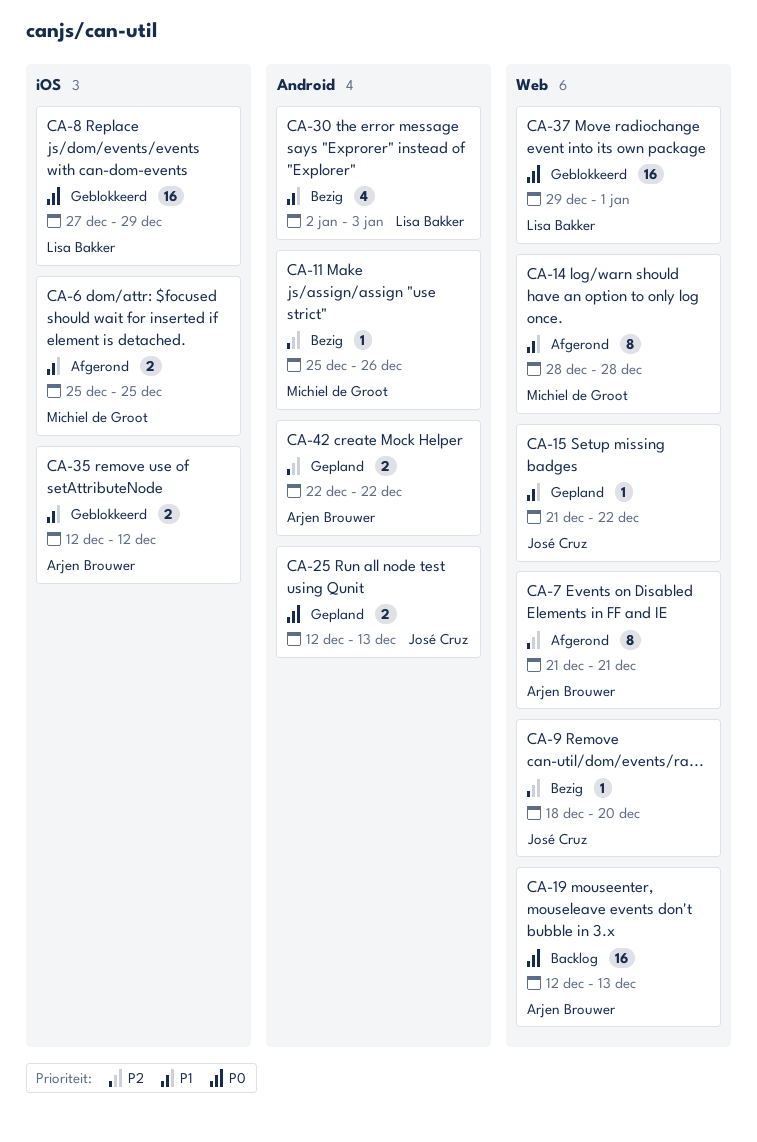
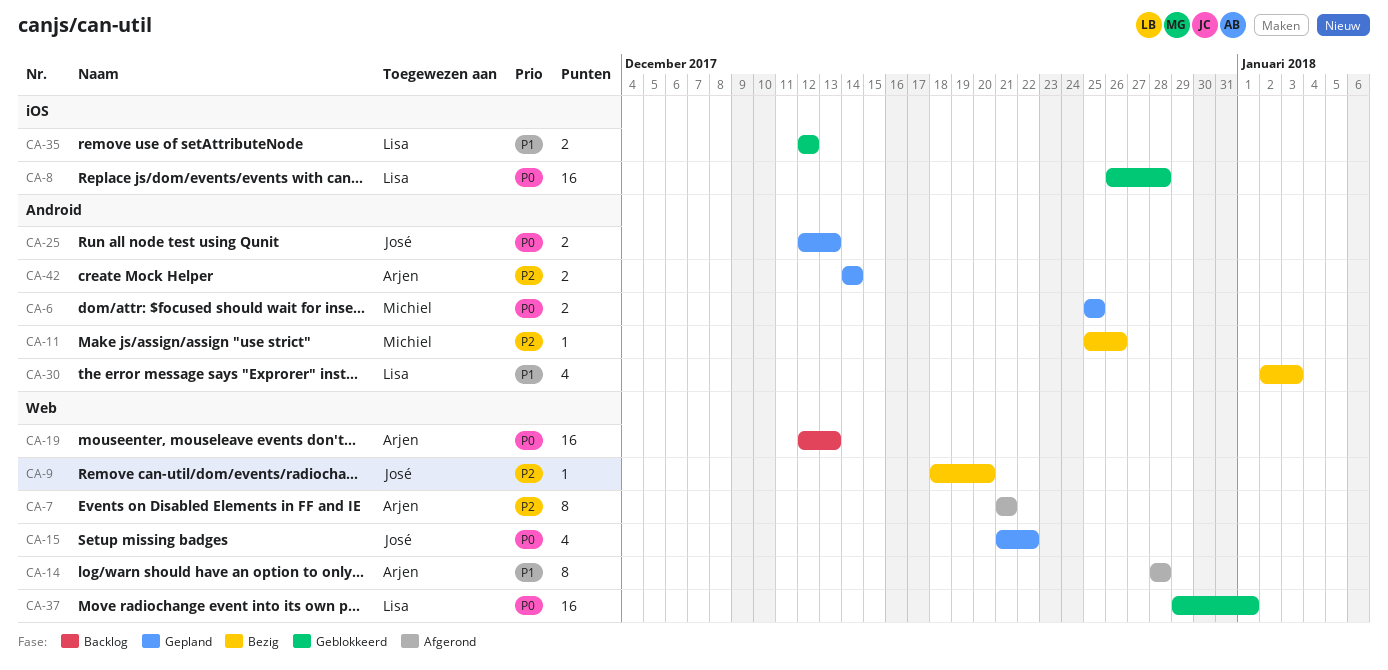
CA-6, status: Afgerond -> Gepland
CA-6, priority: P1 -> P0
CA-6, label: iOS -> Android
CA-8, start: Dec 27 -> Dec 26
CA-8, due: Dec 29 -> Dec 28
CA-14, owner: Michiel de Groot -> Arjen Brouwer
CA-15, priority: P1 -> P0
CA-15, estimate: 1 -> 4
CA-35, owner: Arjen Brouwer -> Lisa Bakker
CA-42, start: Dec 22 -> Dec 14
CA-42, due: Dec 22 -> Dec 14

